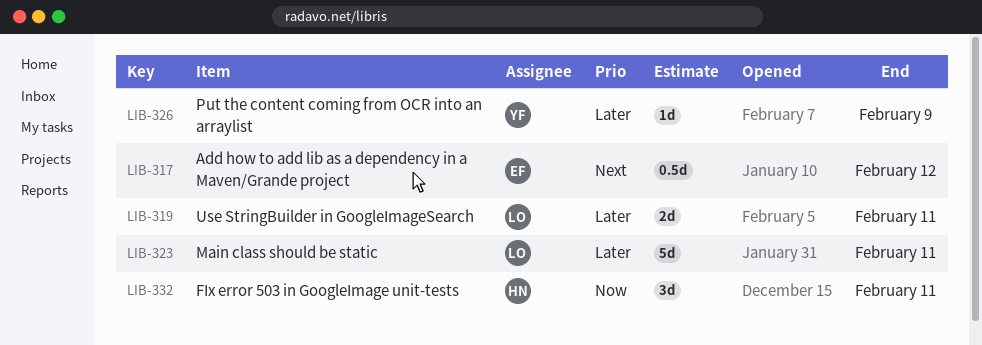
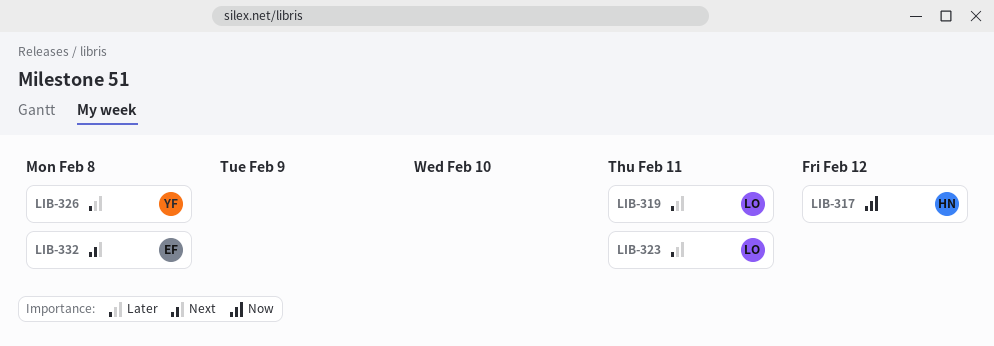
LIB-317, owner: EF -> HN
LIB-317, priority: Next -> Now
LIB-326, due: Feb 9 -> Feb 8
LIB-332, owner: HN -> EF
LIB-332, priority: Now -> Next
LIB-332, due: Feb 11 -> Feb 8

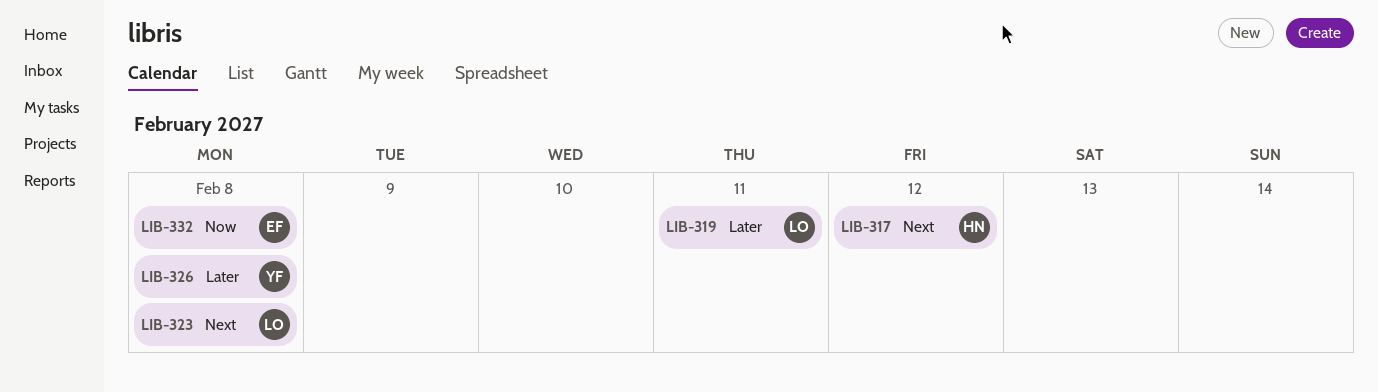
LIB-317, priority: Now -> Next
LIB-323, priority: Later -> Next
LIB-323, due: Feb 11 -> Feb 8
LIB-332, priority: Next -> Now

